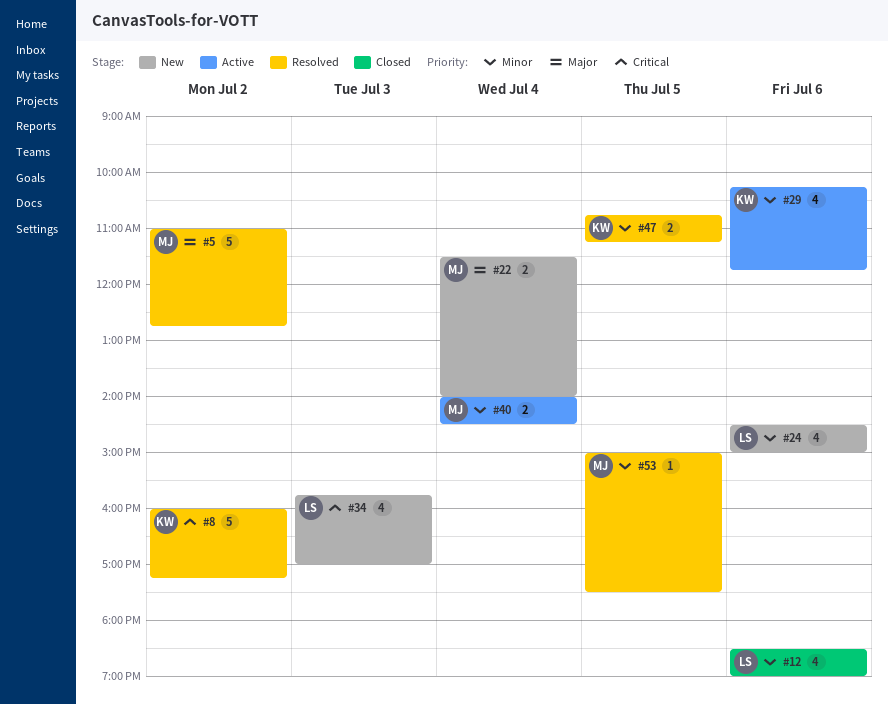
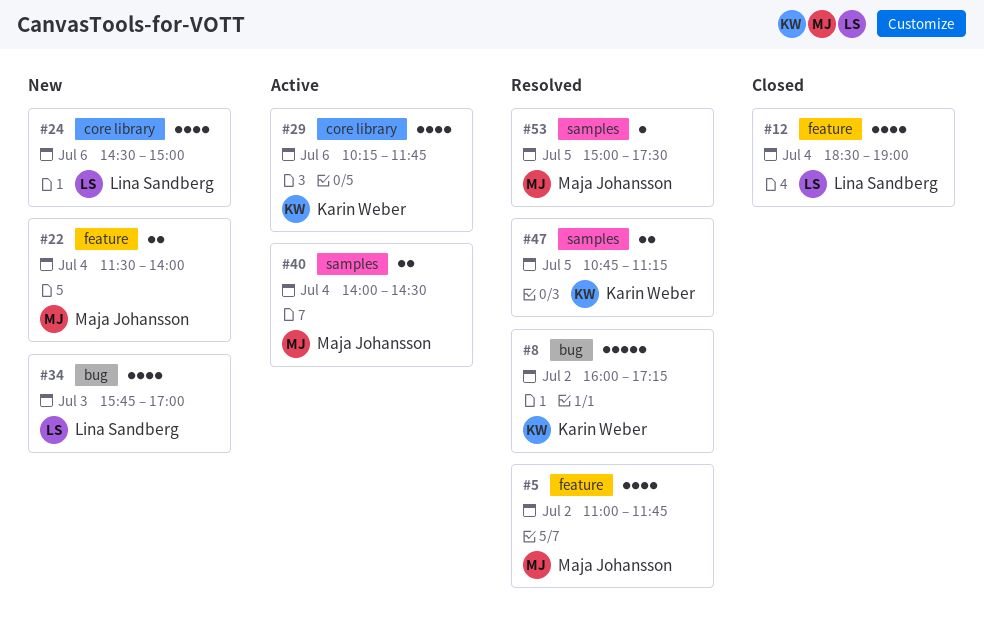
#5, estimate: 5 -> 4
#5, ends: 12:45 -> 11:45
#12, day: Jul 6 -> Jul 4

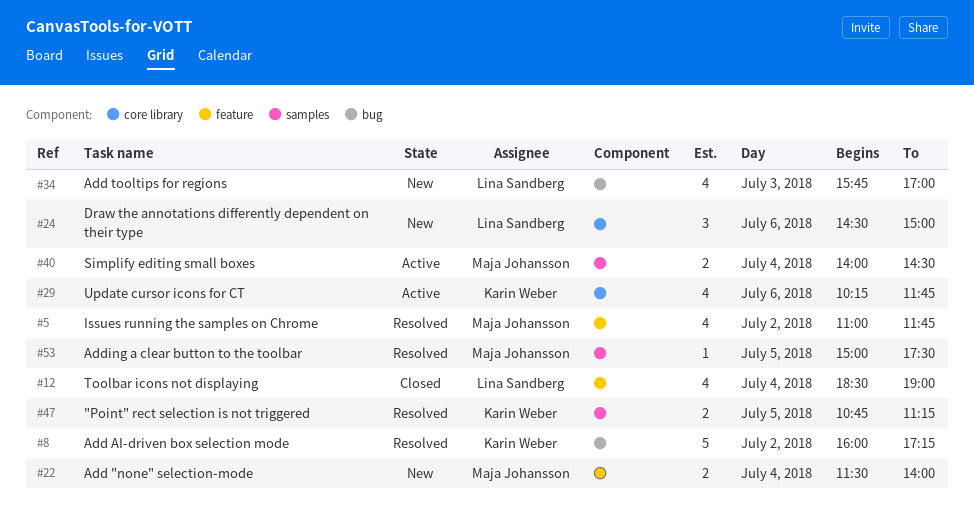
#24, estimate: 4 -> 3

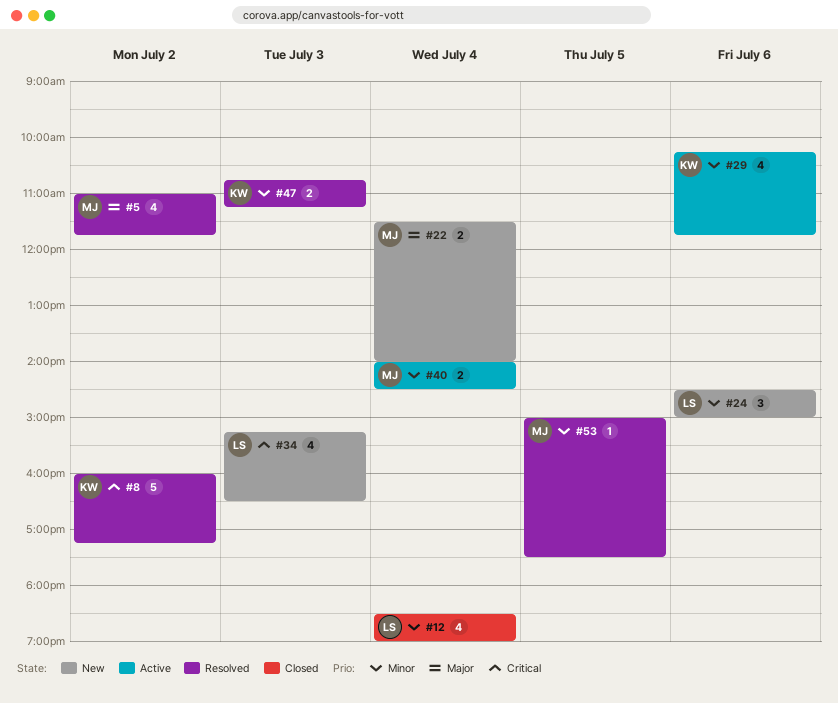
#34, begins: 15:45 -> 15:15
#34, ends: 17:00 -> 16:30
#47, day: Jul 5 -> Jul 3

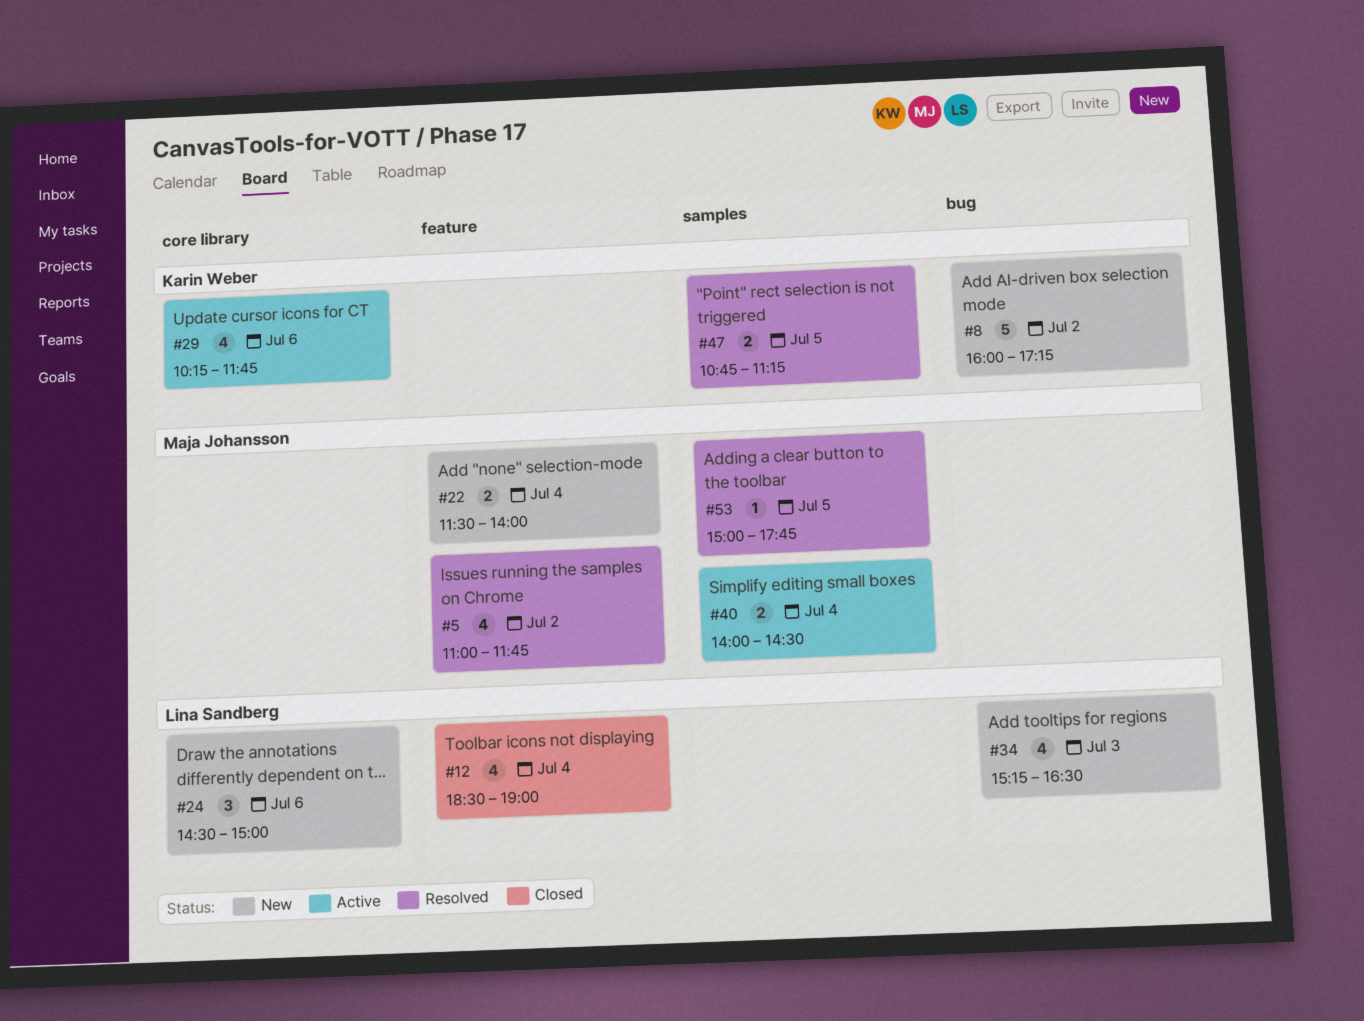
#8, status: Resolved -> New
#47, day: Jul 3 -> Jul 5
#53, ends: 17:30 -> 17:45

